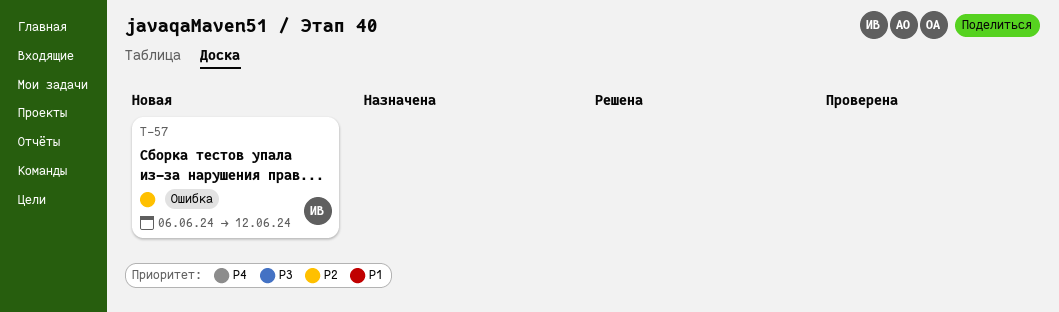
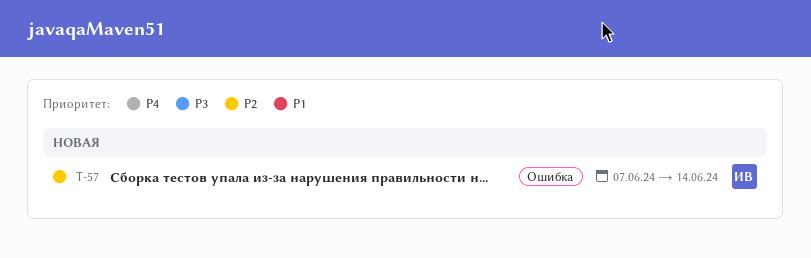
T-57, start: Jun 6 -> Jun 7
T-57, due: Jun 12 -> Jun 14

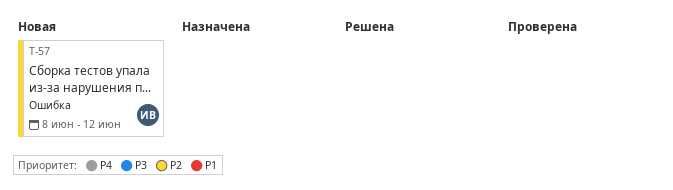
T-57, start: Jun 7 -> Jun 8
T-57, due: Jun 14 -> Jun 12

